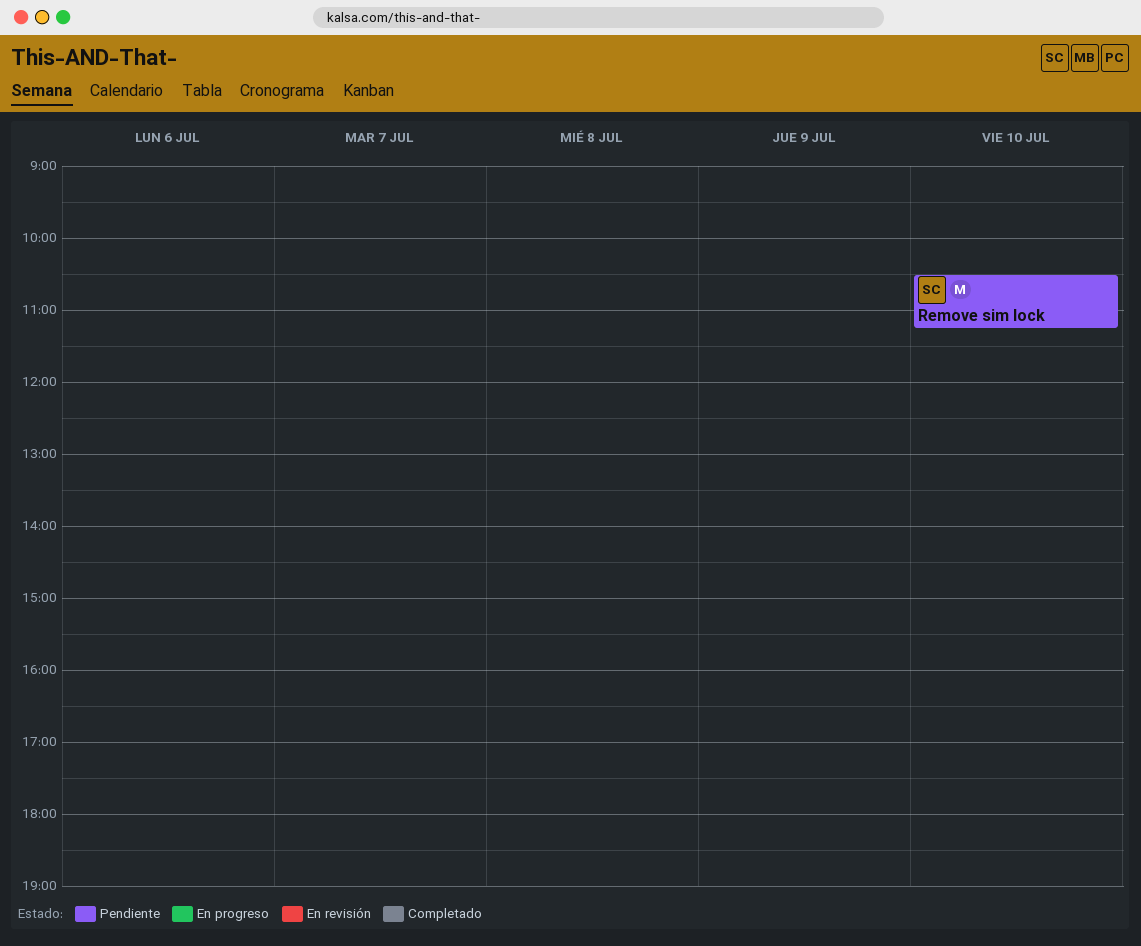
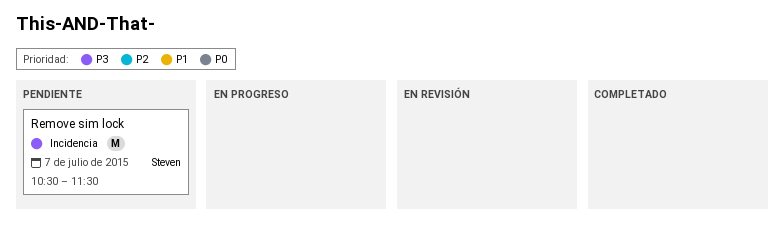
Remove sim lock, day: Jul 10 -> Jul 7
Remove sim lock, ends: 11:15 -> 11:30

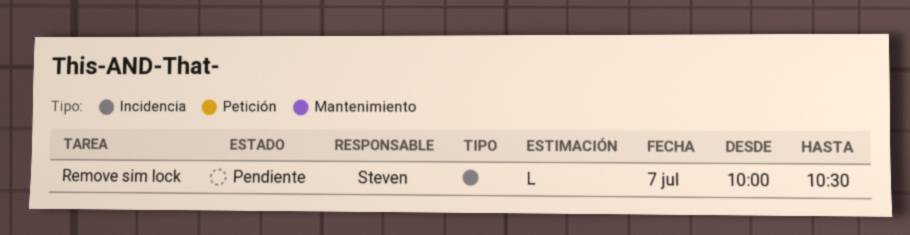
Remove sim lock, estimate: M -> L
Remove sim lock, begins: 10:30 -> 10:00
Remove sim lock, ends: 11:30 -> 10:30

